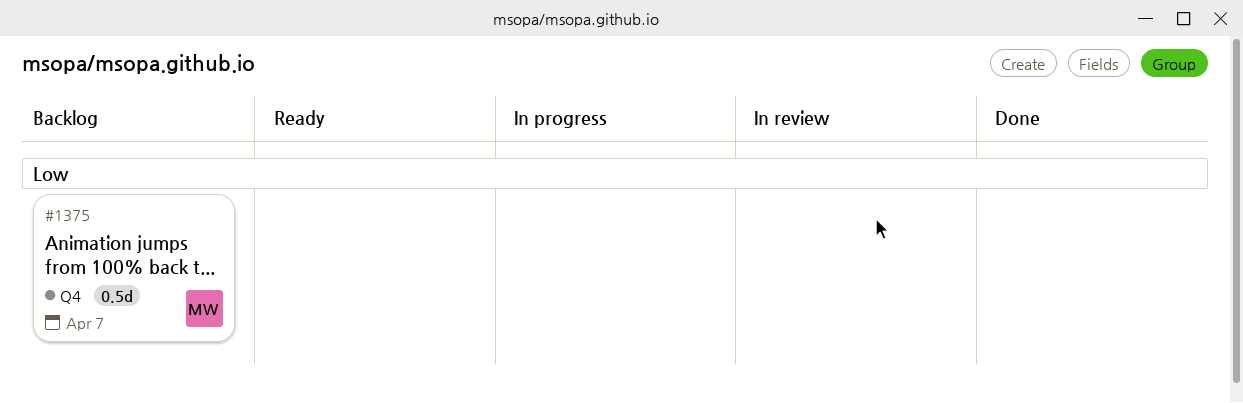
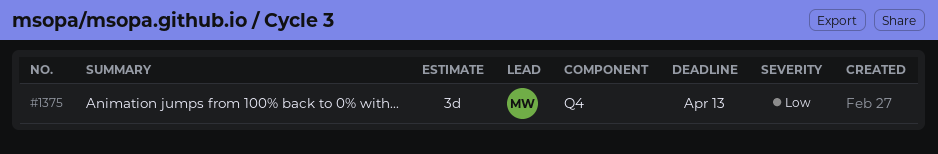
#1375, estimate: 0.5d -> 3d
#1375, due: Apr 7 -> Apr 13

